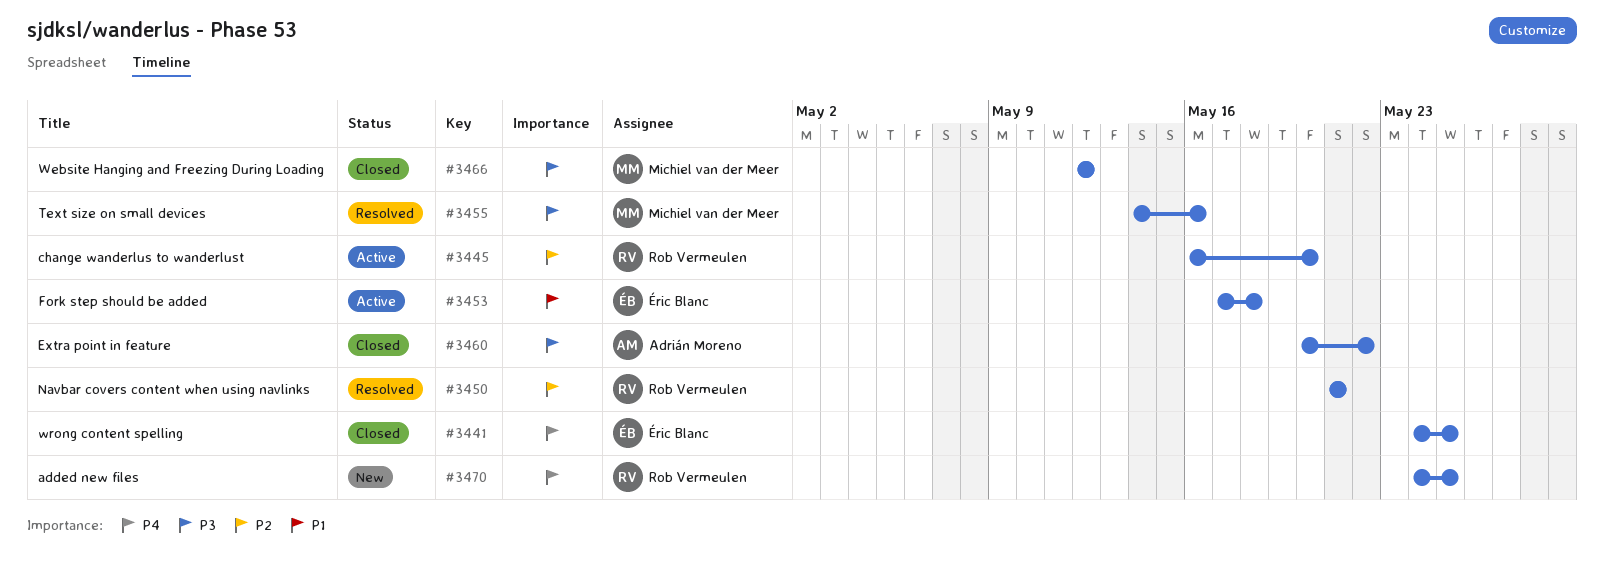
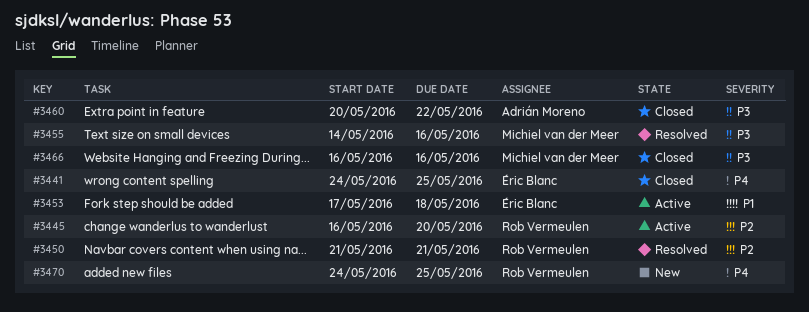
#3466, start: May 12 -> May 16
#3466, due: May 12 -> May 16

